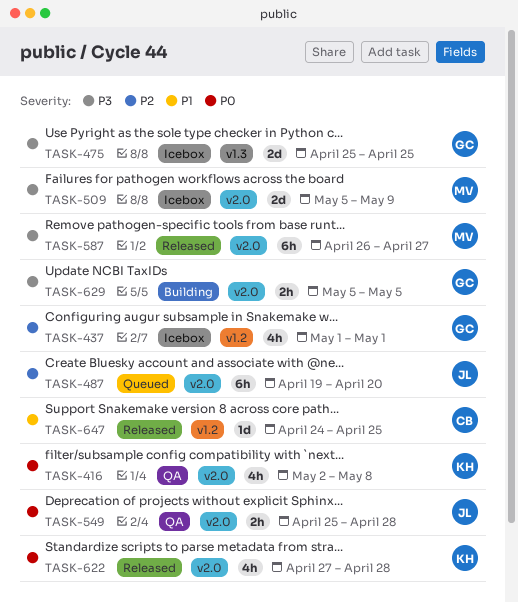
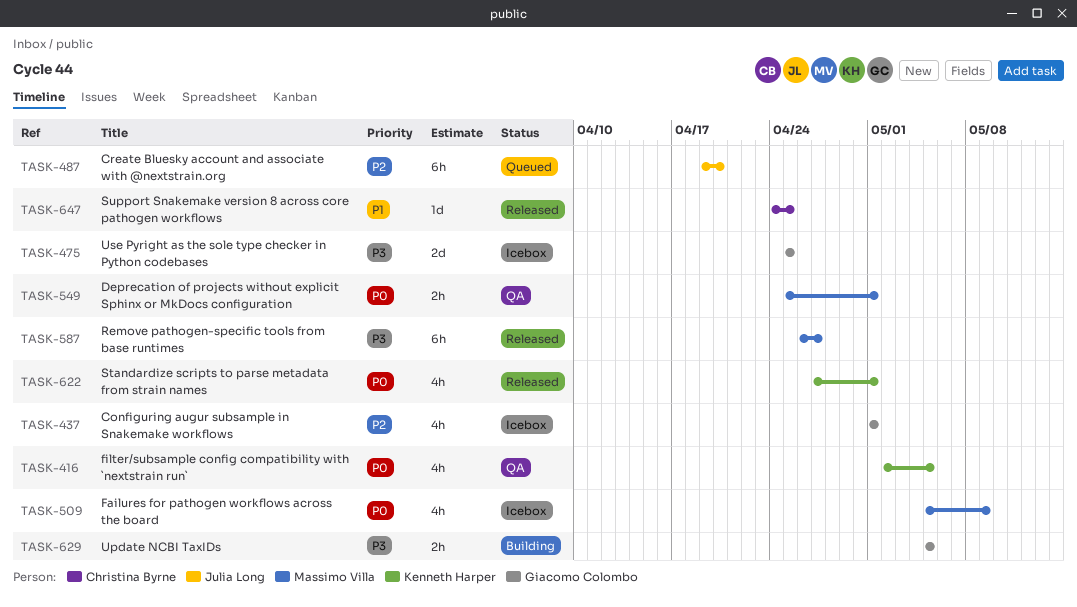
TASK-416, due: May 8 -> May 5
TASK-509, priority: P3 -> P0
TASK-509, estimate: 2d -> 4h
TASK-549, owner: Julia Long -> Massimo Villa
TASK-549, due: Apr 28 -> May 1
TASK-622, due: Apr 28 -> May 1

